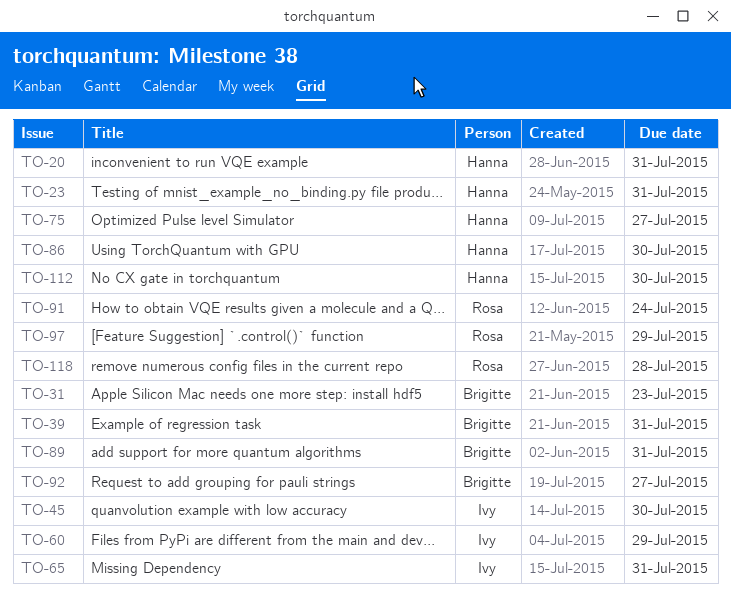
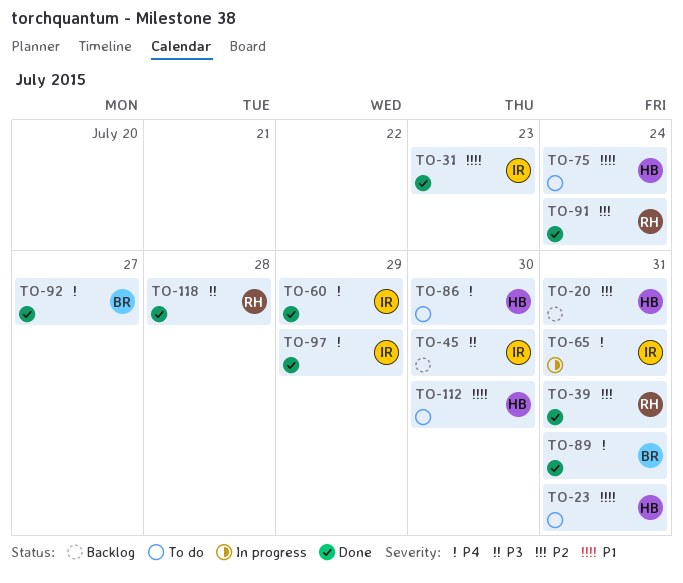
TO-31, owner: Brigitte -> Ivy
TO-39, owner: Brigitte -> Rosa
TO-75, due: Jul 27 -> Jul 24
TO-97, owner: Rosa -> Ivy

